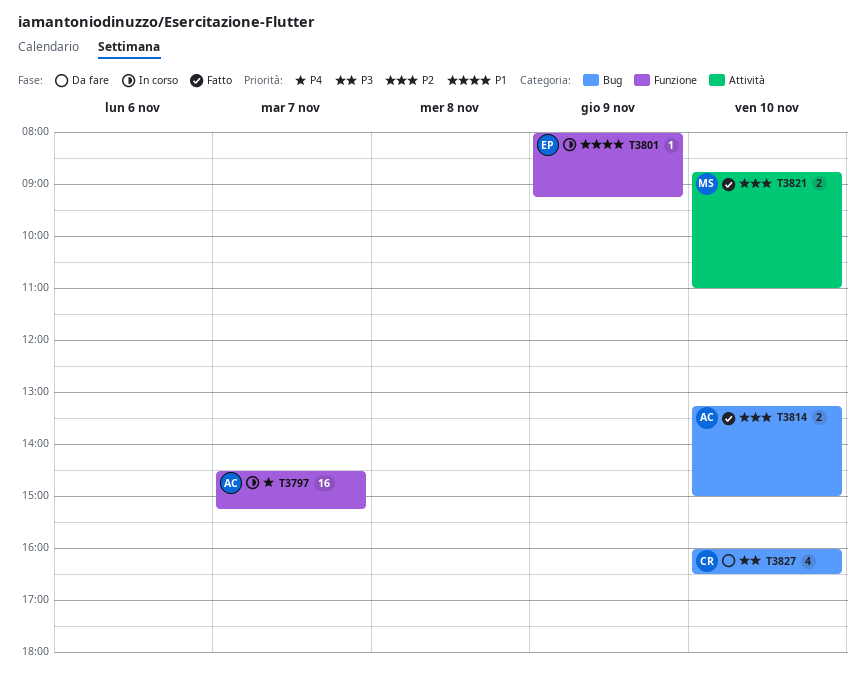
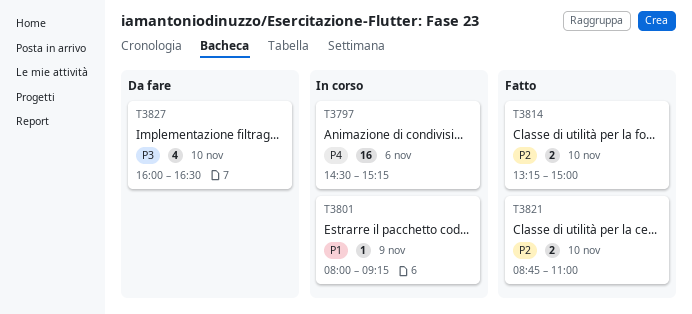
T3797, day: Nov 7 -> Nov 6

